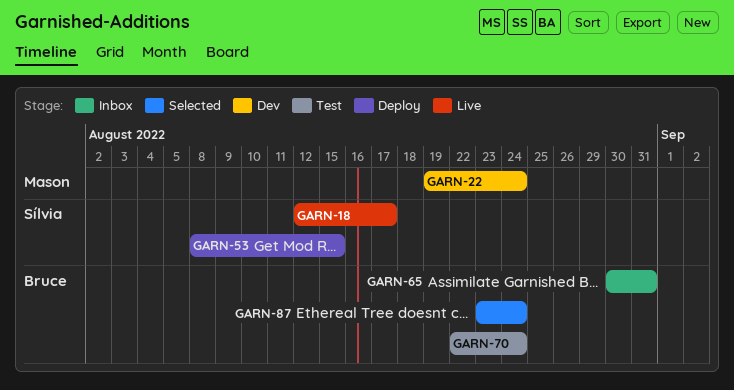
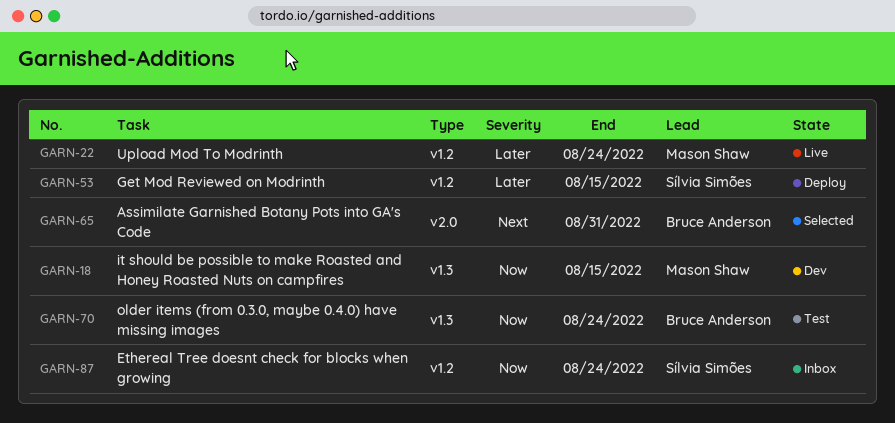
GARN-18, status: Live -> Dev
GARN-18, owner: Sílvia Simões -> Mason Shaw
GARN-18, due: Aug 17 -> Aug 15
GARN-22, status: Dev -> Live
GARN-65, status: Inbox -> Selected
GARN-87, status: Selected -> Inbox
GARN-87, owner: Bruce Anderson -> Sílvia Simões

